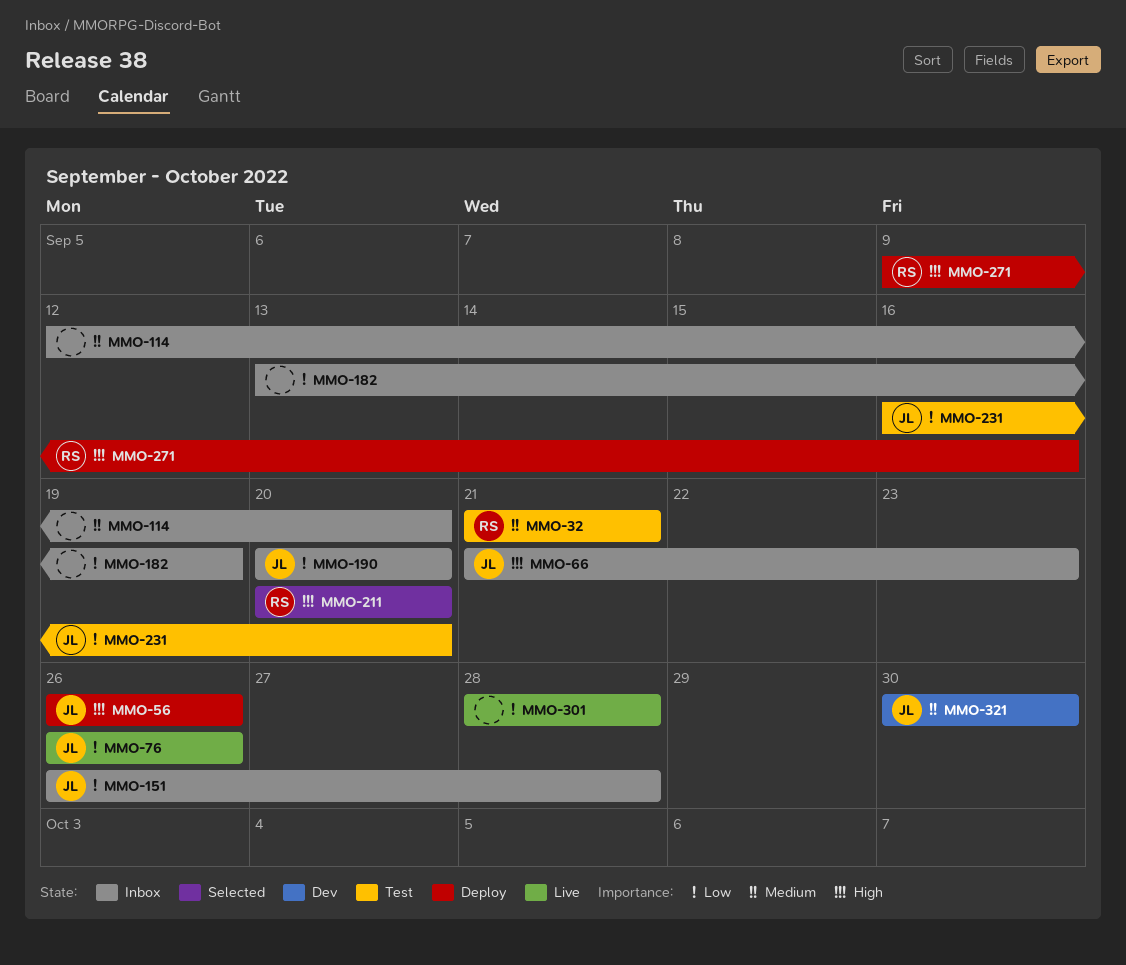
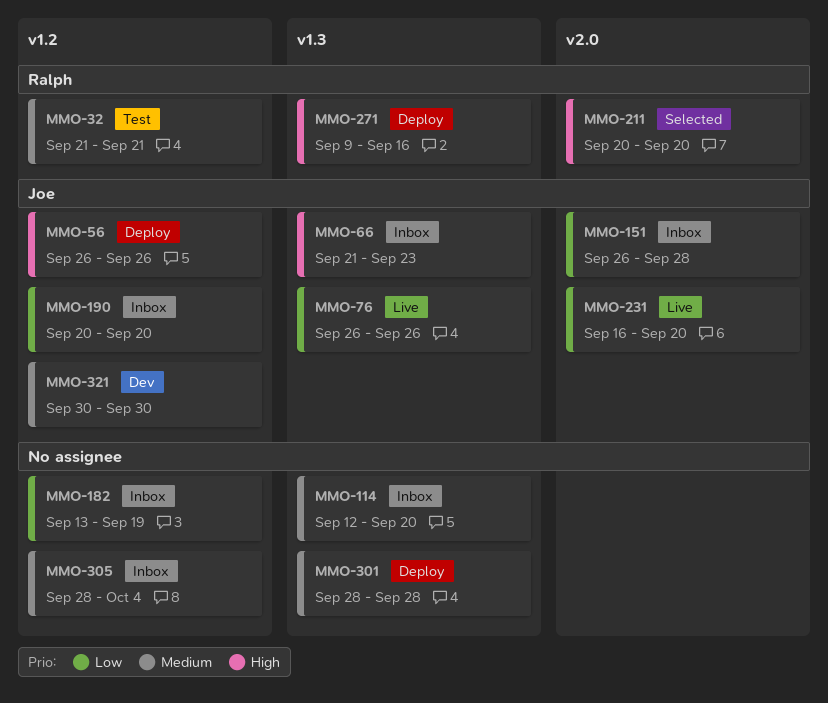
MMO-231, status: Test -> Live
MMO-301, status: Live -> Deploy
MMO-301, priority: Low -> Medium
MMO-305: none -> present

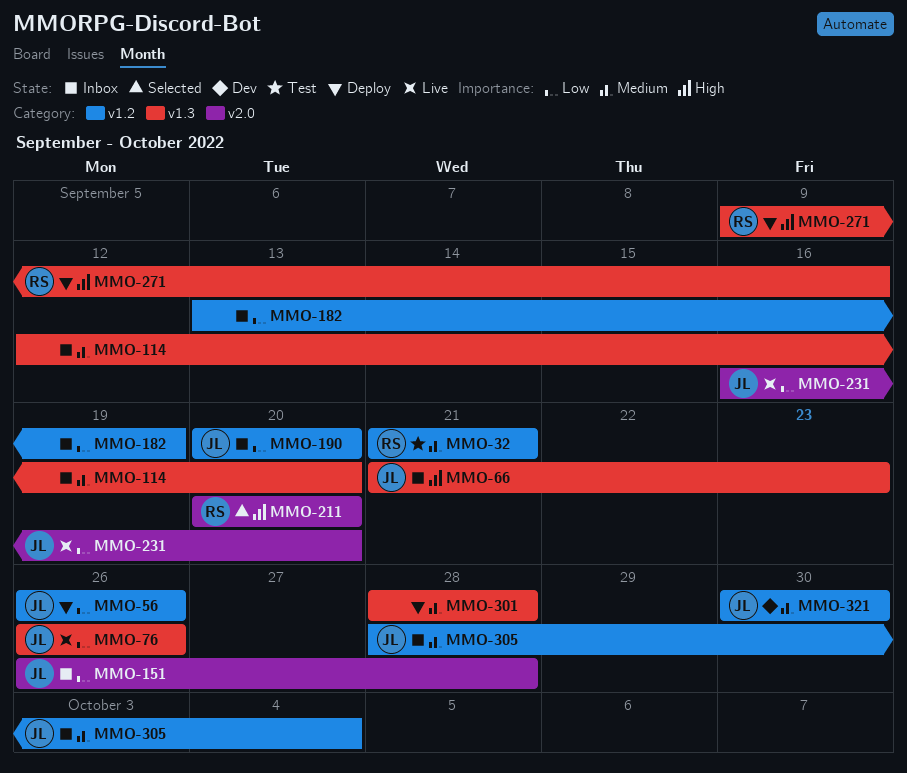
MMO-56, priority: High -> Low
MMO-305, owner: none -> Joe

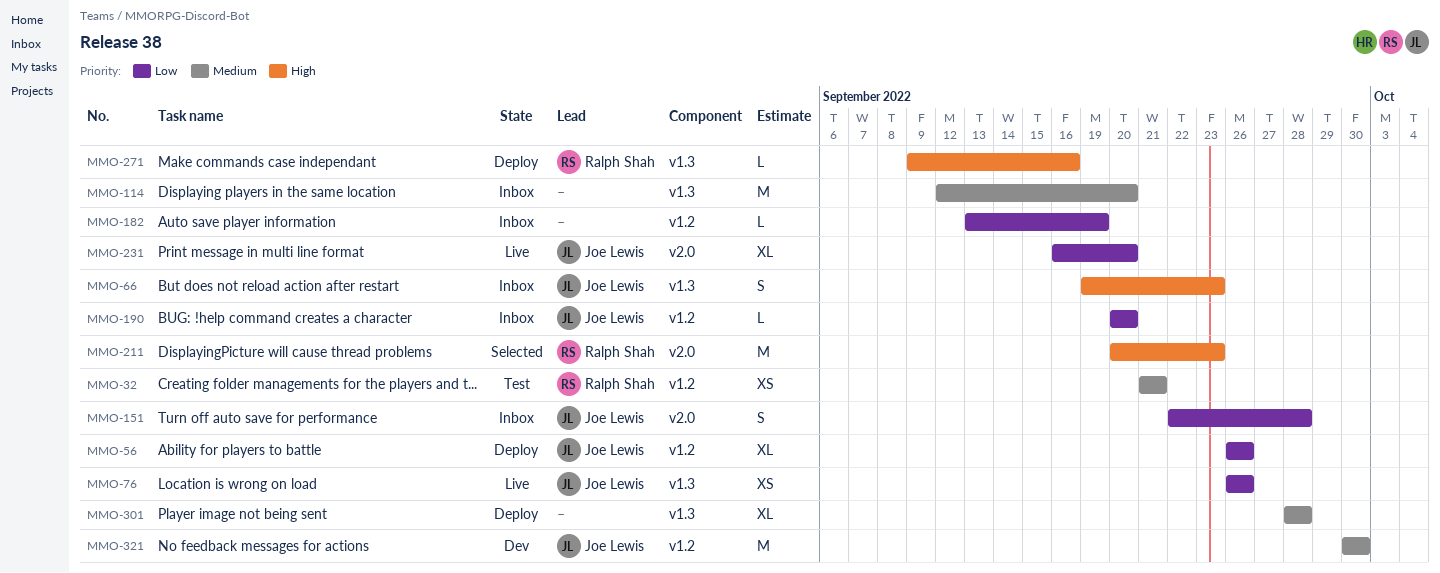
MMO-66, start: Sep 21 -> Sep 19
MMO-151, start: Sep 26 -> Sep 22
MMO-211, due: Sep 20 -> Sep 23
MMO-305: present -> none

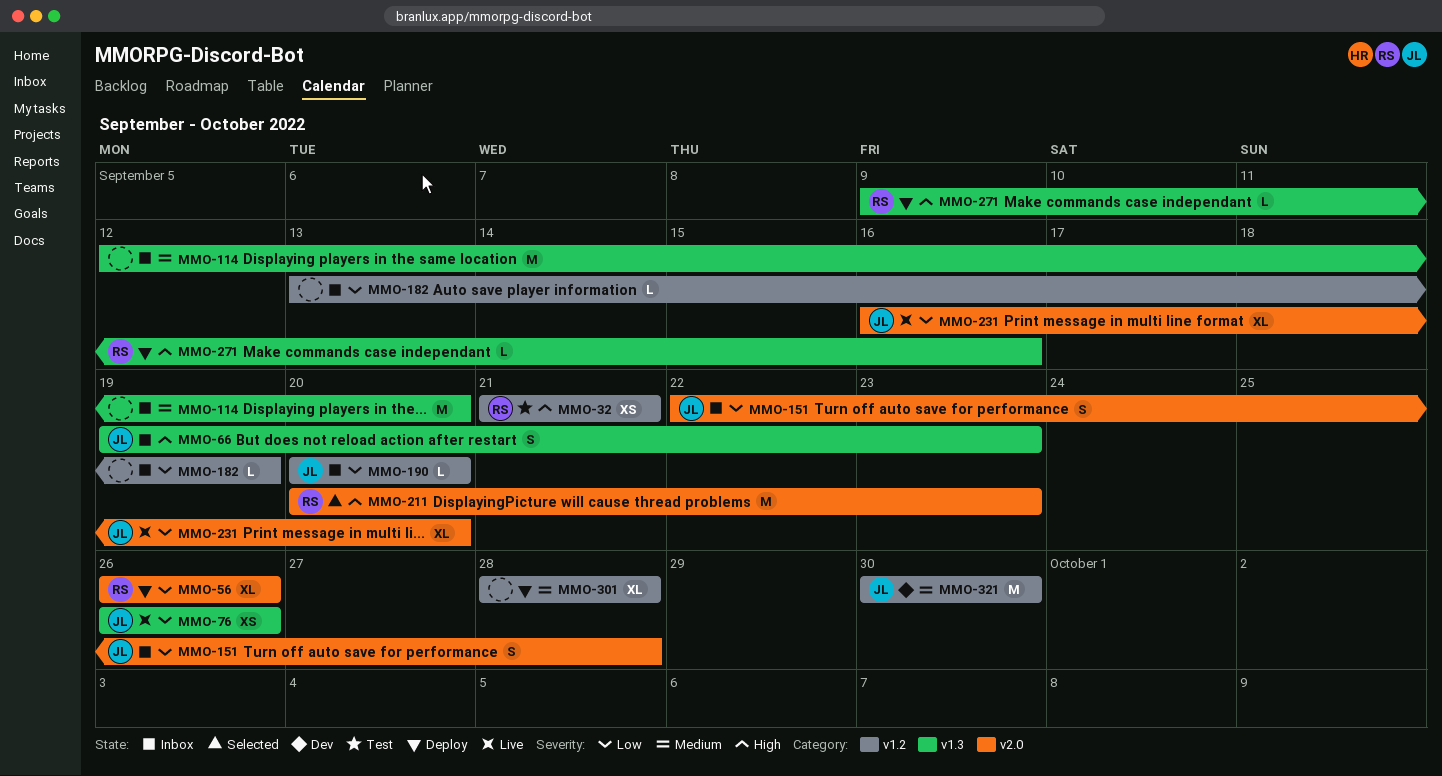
MMO-32, priority: Medium -> High
MMO-56, owner: Joe Lewis -> Ralph Shah
MMO-56, label: v1.2 -> v2.0
MMO-301, label: v1.3 -> v1.2

